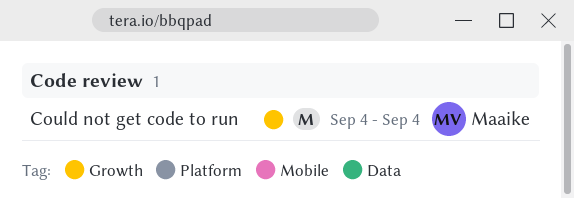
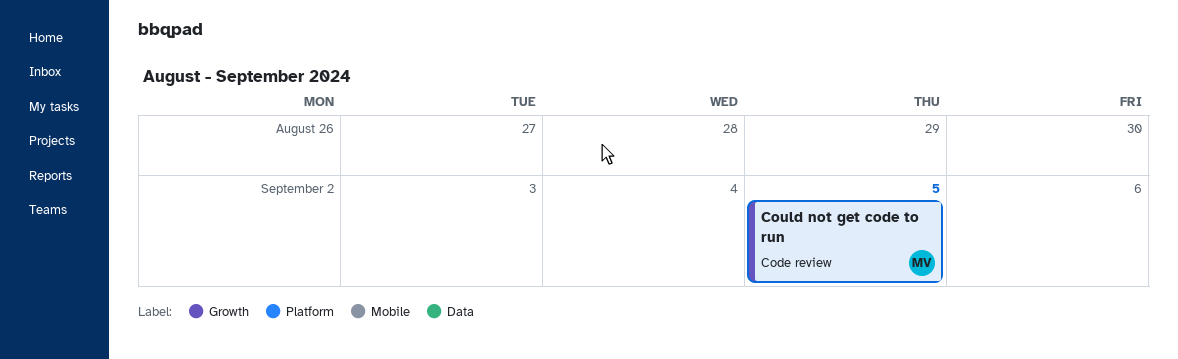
Could not get code to run, due: Sep 4 -> Sep 5

